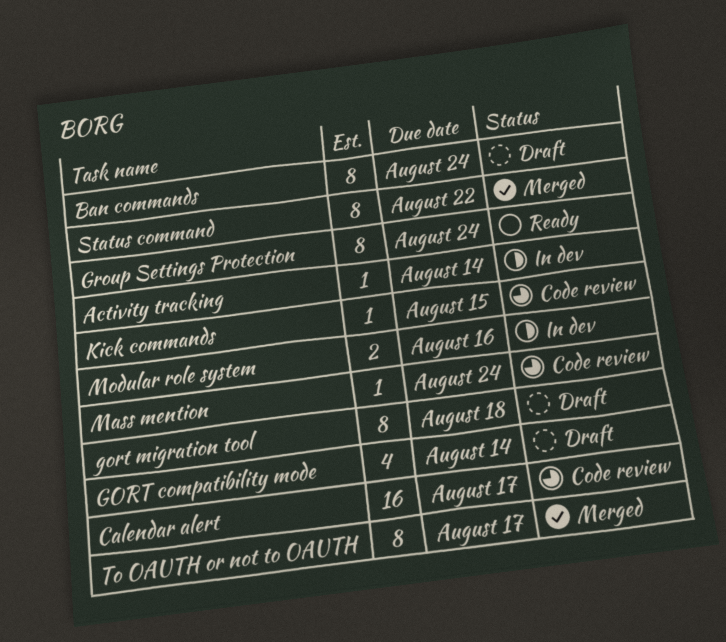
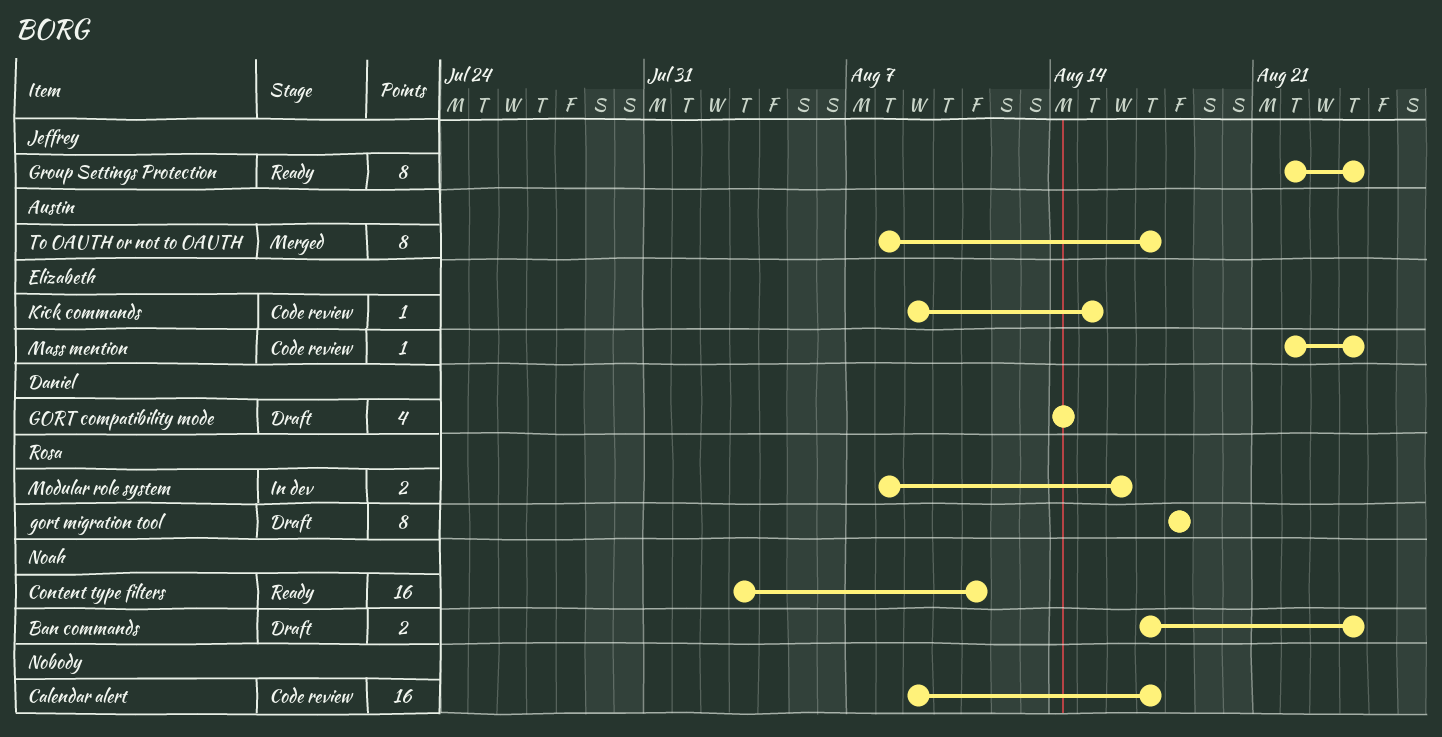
Activity tracking: present -> none
Ban commands, estimate: 8 -> 2
Content type filters: none -> present
Status command: present -> none

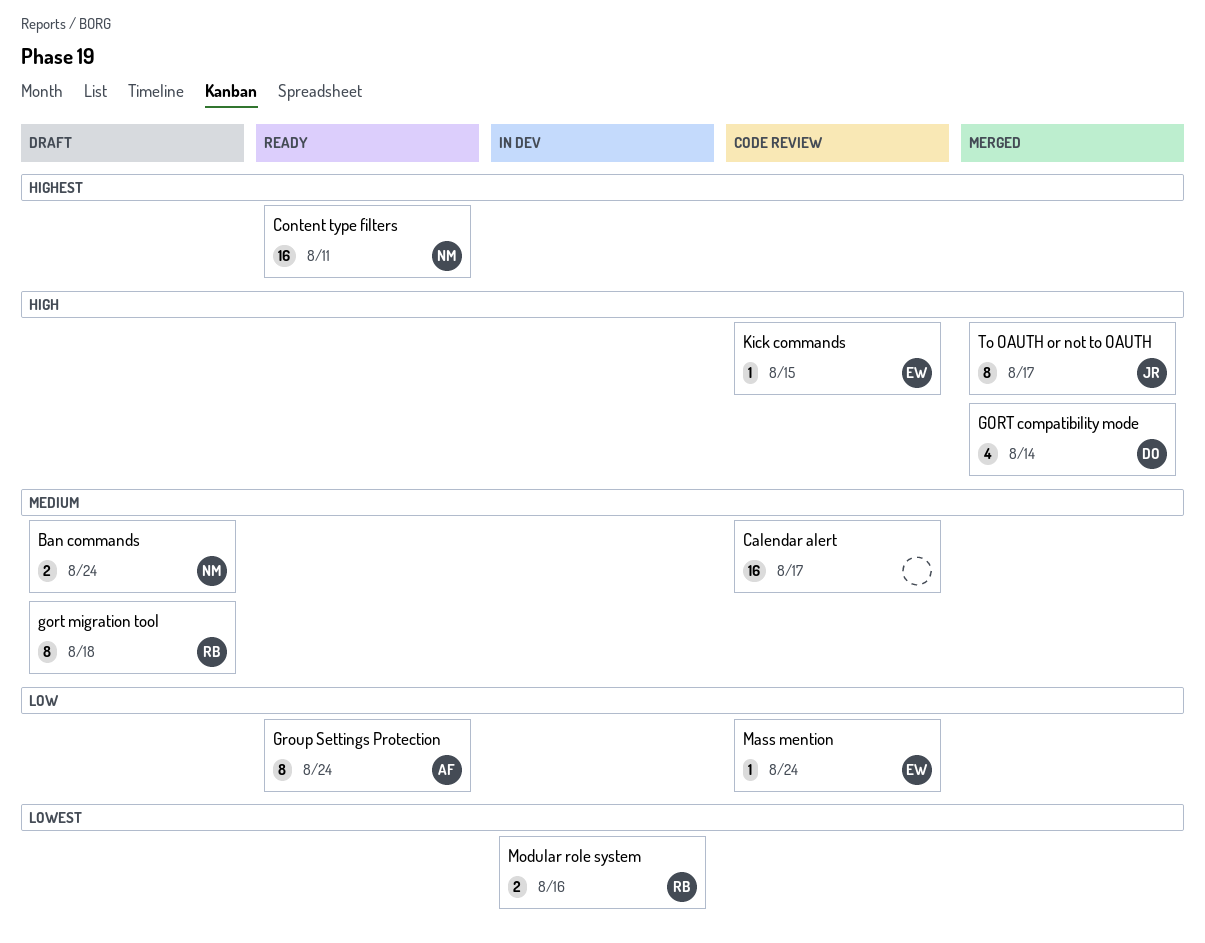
GORT compatibility mode, status: Draft -> Merged
Group Settings Protection, owner: Jeffrey -> Austin
To OAUTH or not to OAUTH, owner: Austin -> Jeffrey

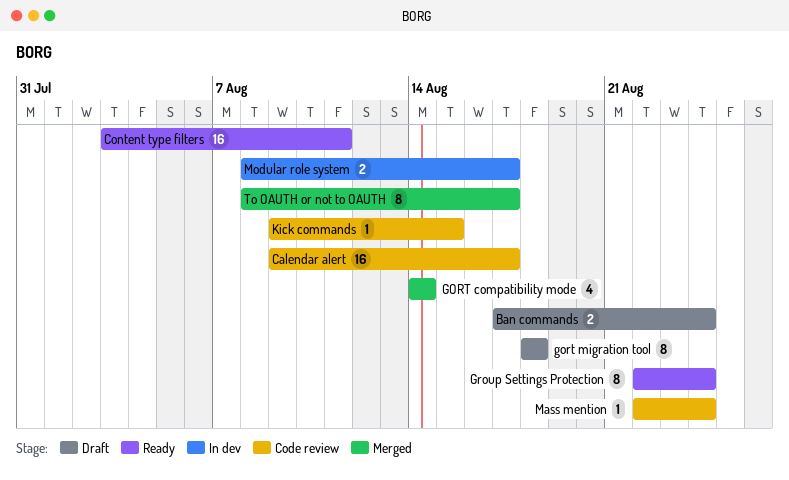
Modular role system, due: Aug 16 -> Aug 17

